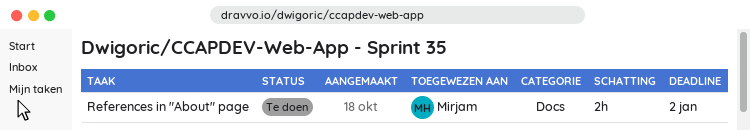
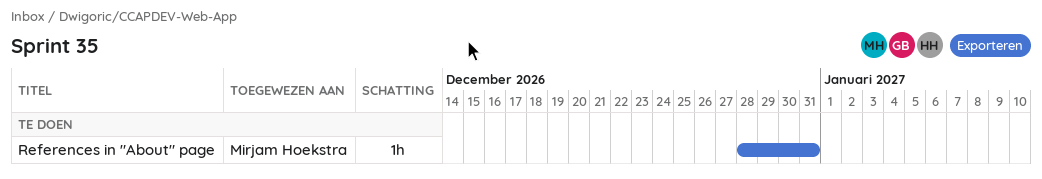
References in "About" page, estimate: 2h -> 1h
References in "About" page, due: Jan 2 -> Dec 31

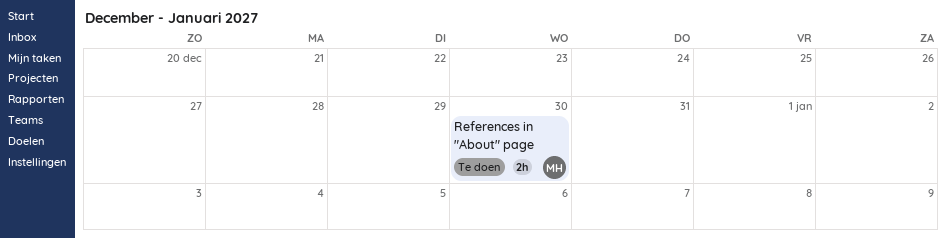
References in "About" page, estimate: 1h -> 2h
References in "About" page, due: Dec 31 -> Dec 30

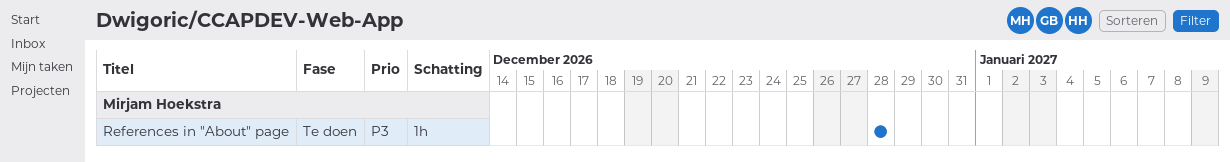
References in "About" page, estimate: 2h -> 1h
References in "About" page, due: Dec 30 -> Dec 28

